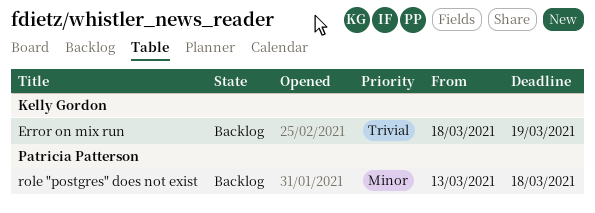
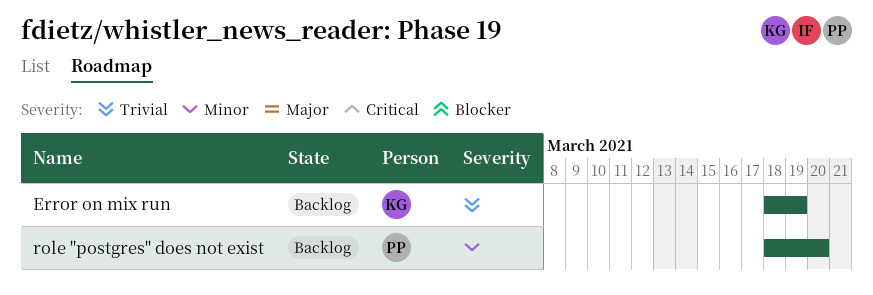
role "postgres" does not exist, start: Mar 13 -> Mar 18
role "postgres" does not exist, due: Mar 18 -> Mar 20

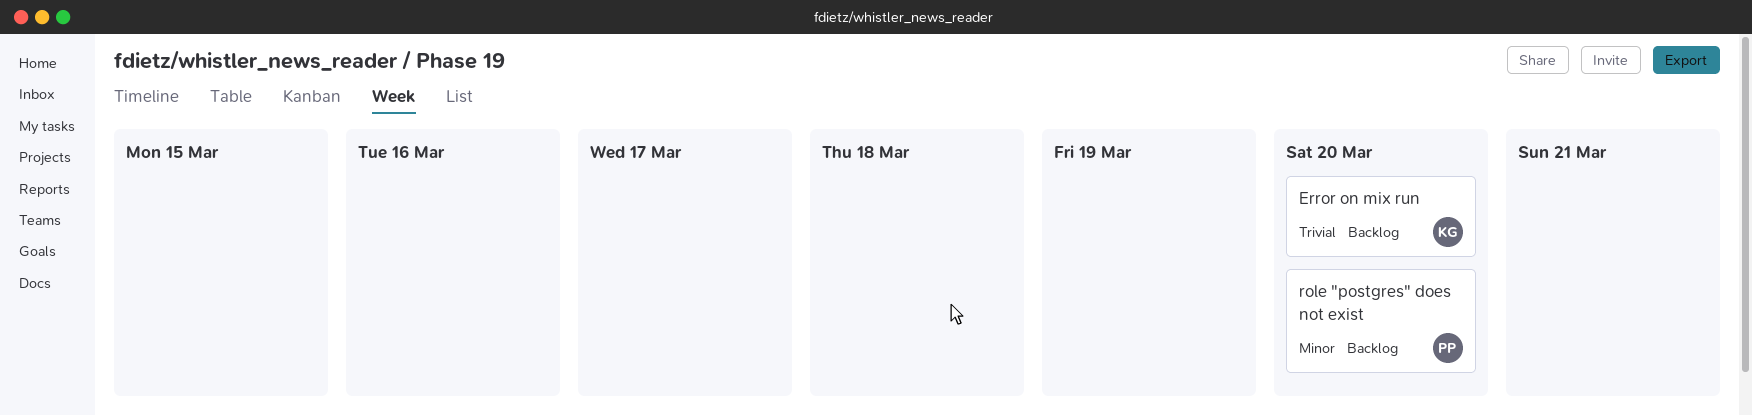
Error on mix run, due: Mar 19 -> Mar 20

